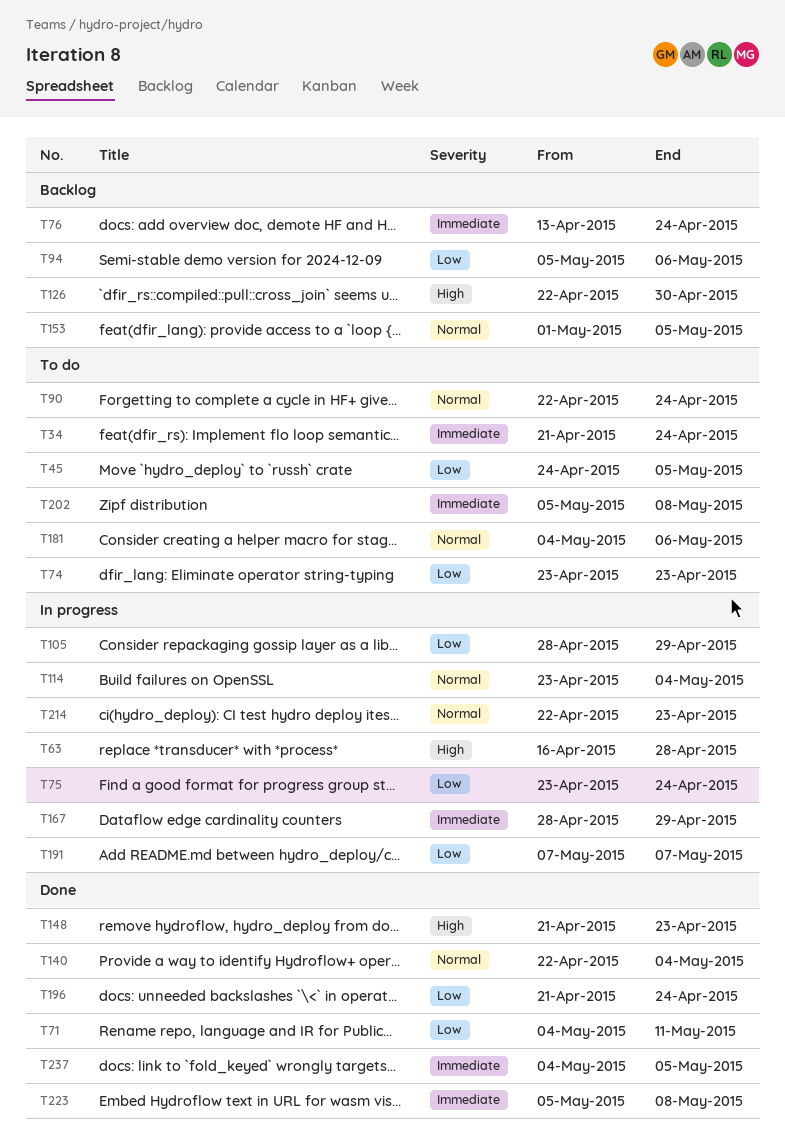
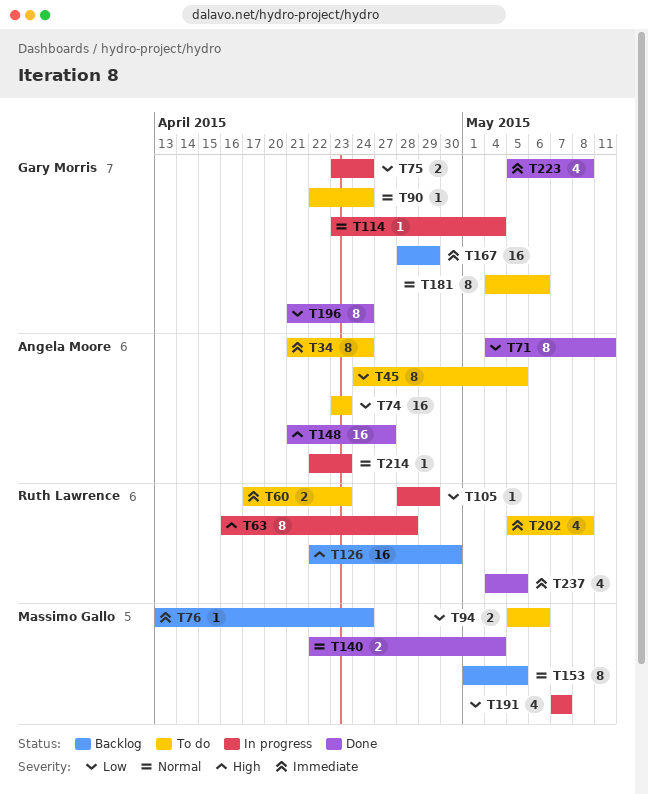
T60: none -> present
T94, status: Backlog -> To do
T148, due: Apr 23 -> Apr 27
T167, status: In progress -> Backlog

